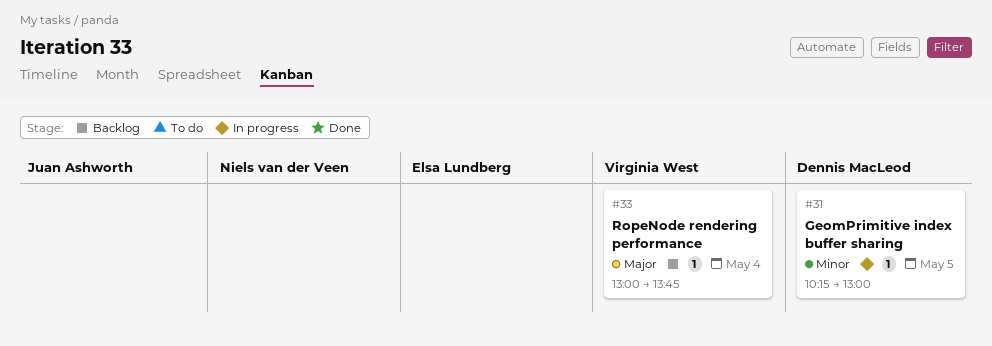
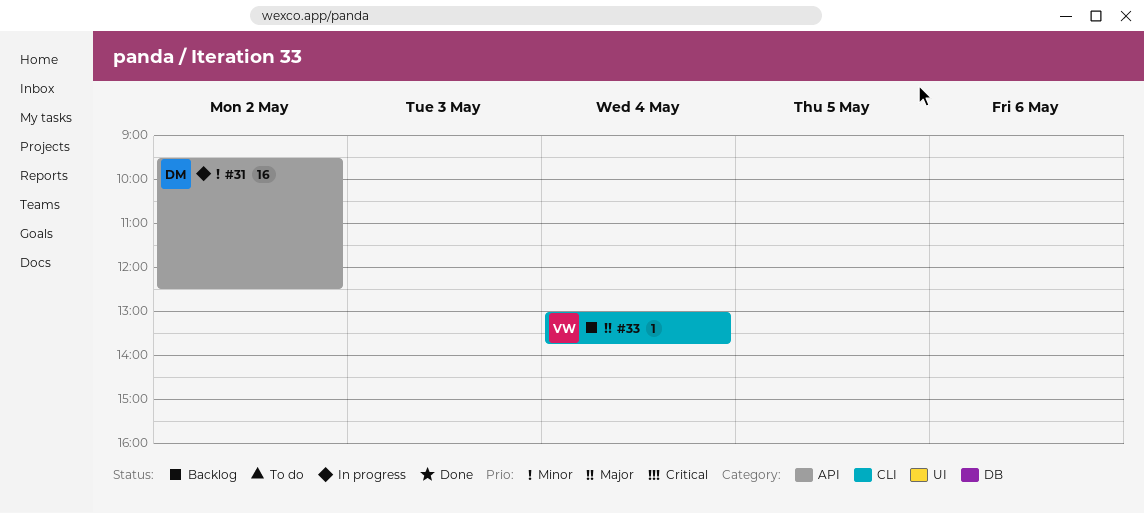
#31, estimate: 1 -> 16
#31, day: May 5 -> May 2
#31, begins: 10:15 -> 09:30
#31, ends: 13:00 -> 12:30

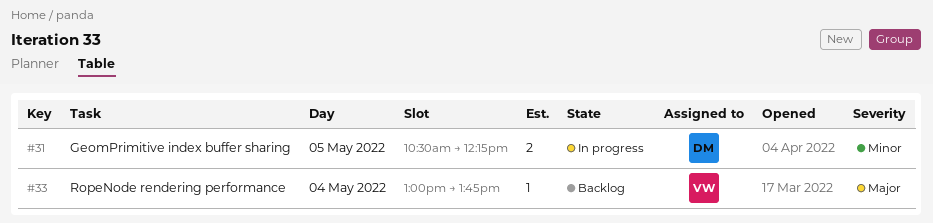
#31, estimate: 16 -> 2
#31, day: May 2 -> May 5
#31, begins: 09:30 -> 10:30
#31, ends: 12:30 -> 12:15

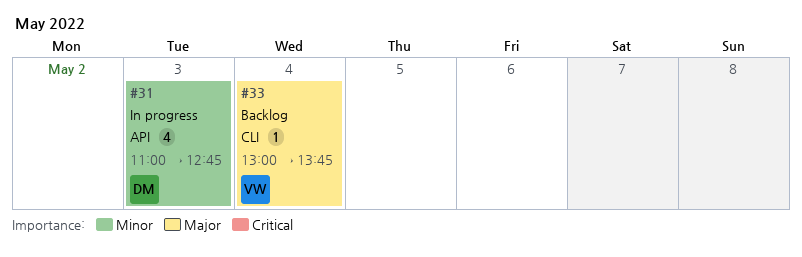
#31, estimate: 2 -> 4
#31, day: May 5 -> May 3
#31, begins: 10:30 -> 11:00
#31, ends: 12:15 -> 12:45

